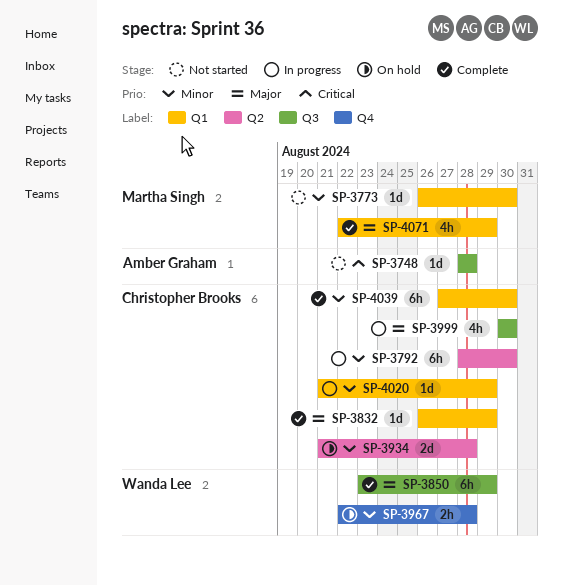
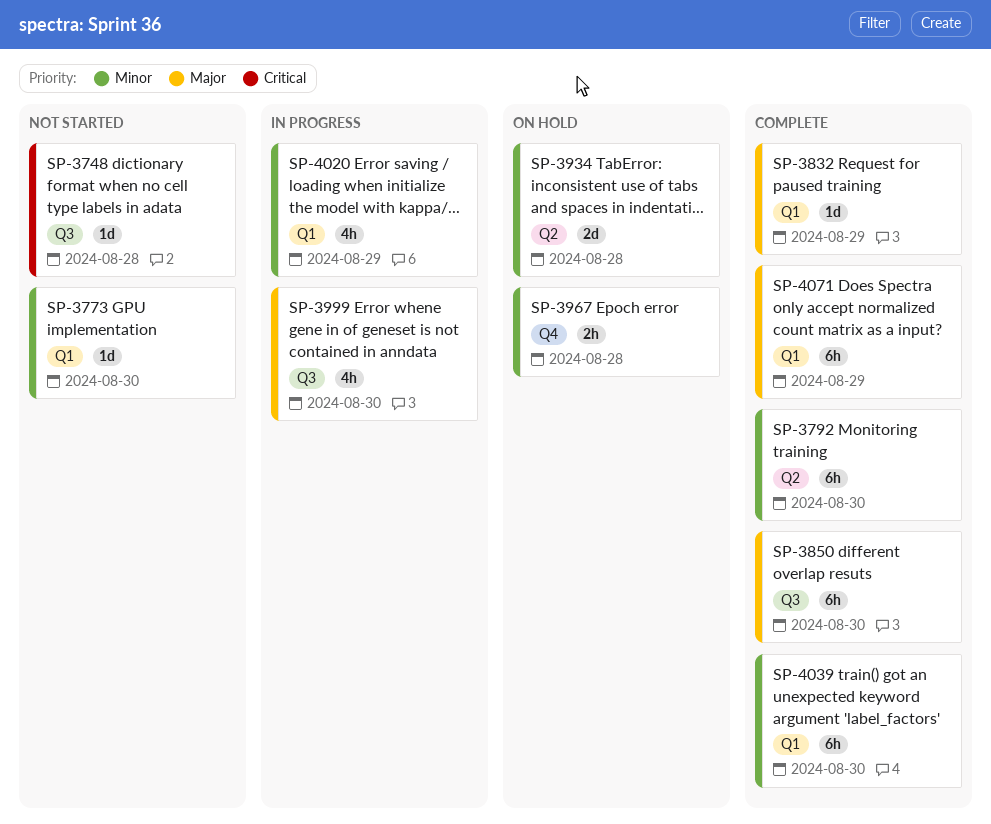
SP-3792, status: In progress -> Complete
SP-3850, due: Aug 29 -> Aug 30
SP-4020, estimate: 1d -> 4h
SP-4071, estimate: 4h -> 6h

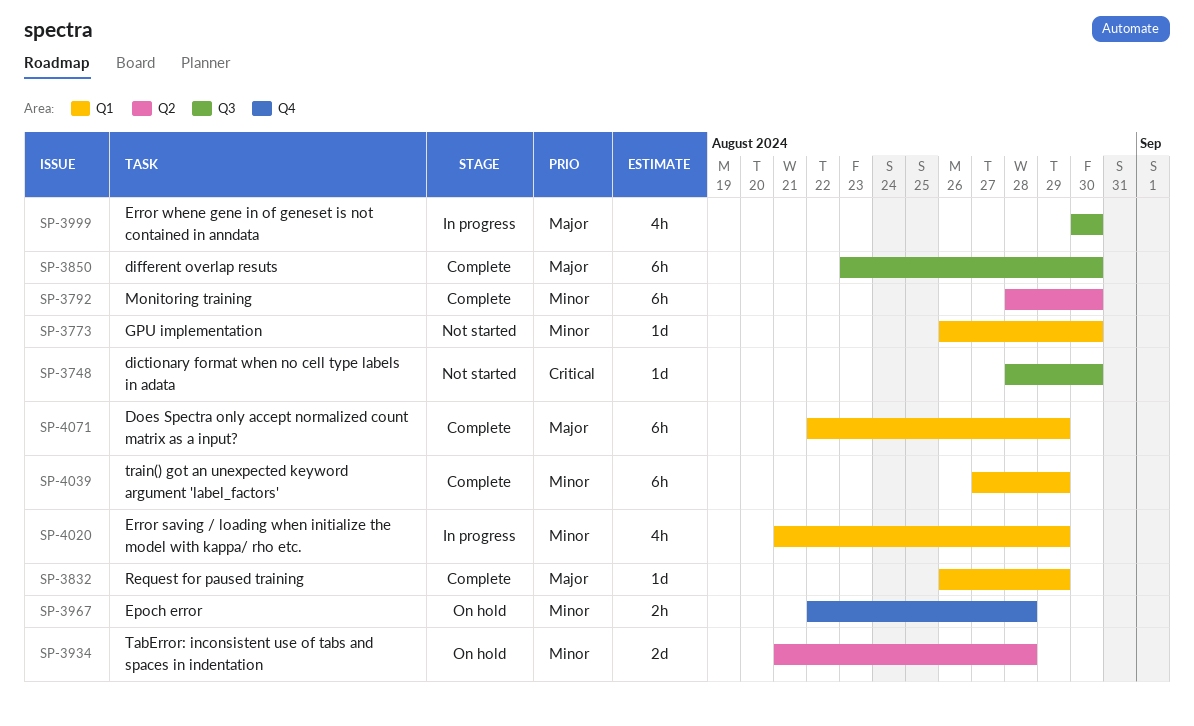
SP-3748, due: Aug 28 -> Aug 30
SP-4039, due: Aug 30 -> Aug 29

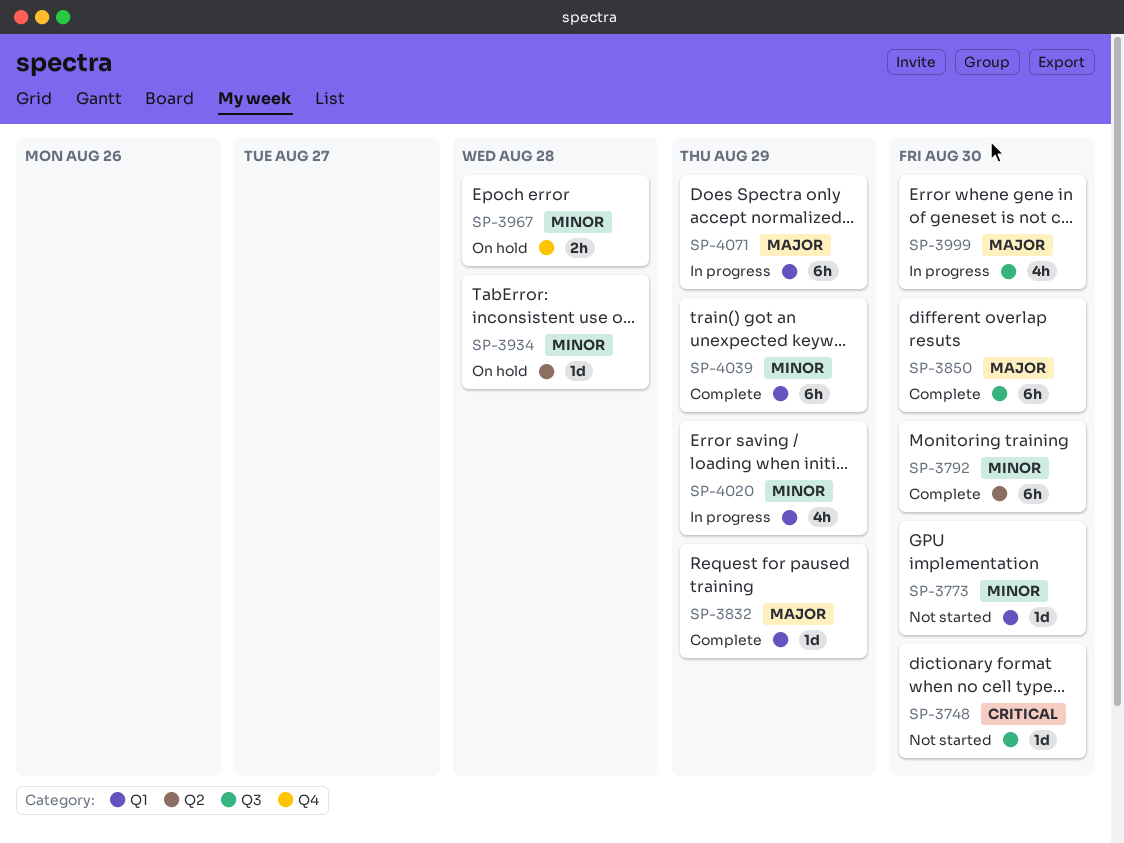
SP-3934, estimate: 2d -> 1d
SP-4071, status: Complete -> In progress

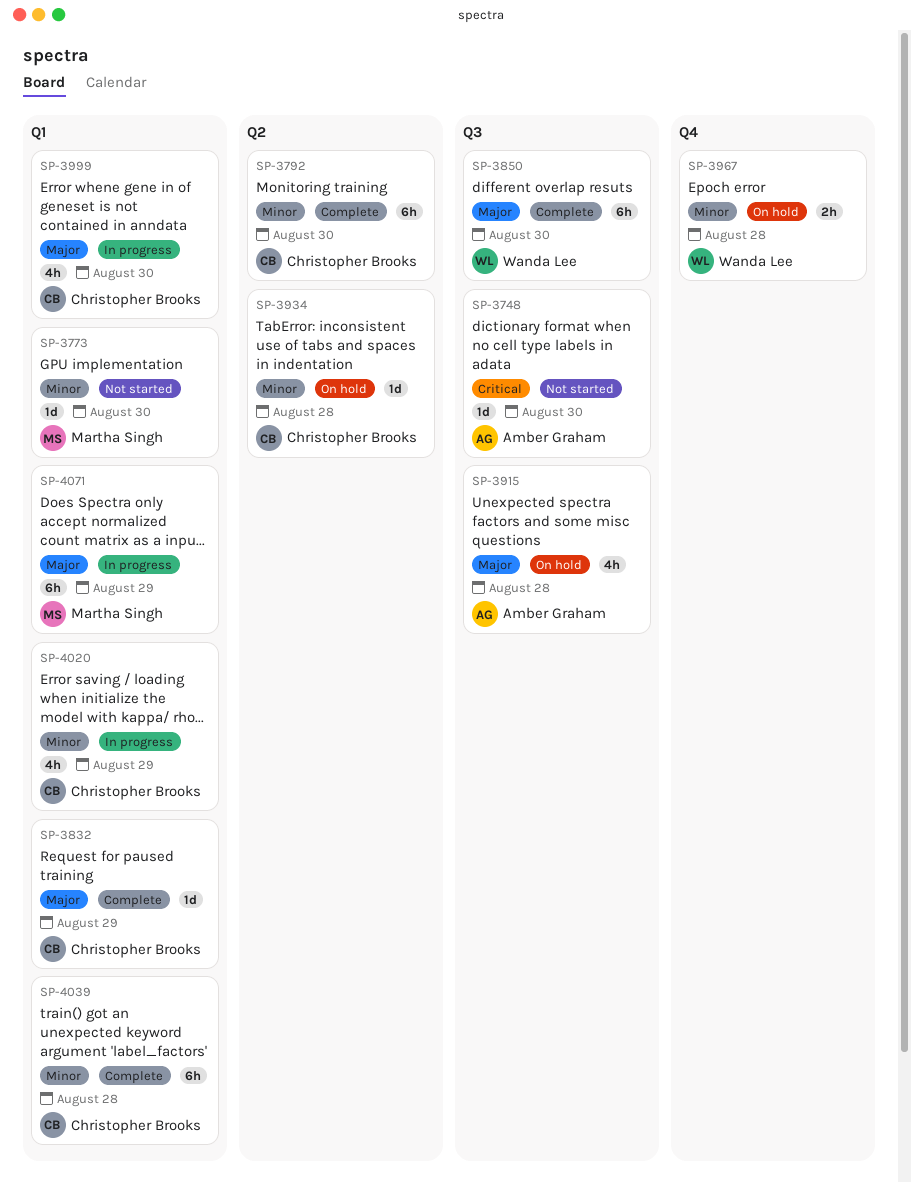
SP-3915: none -> present
SP-3999, label: Q3 -> Q1
SP-4039, due: Aug 29 -> Aug 28

